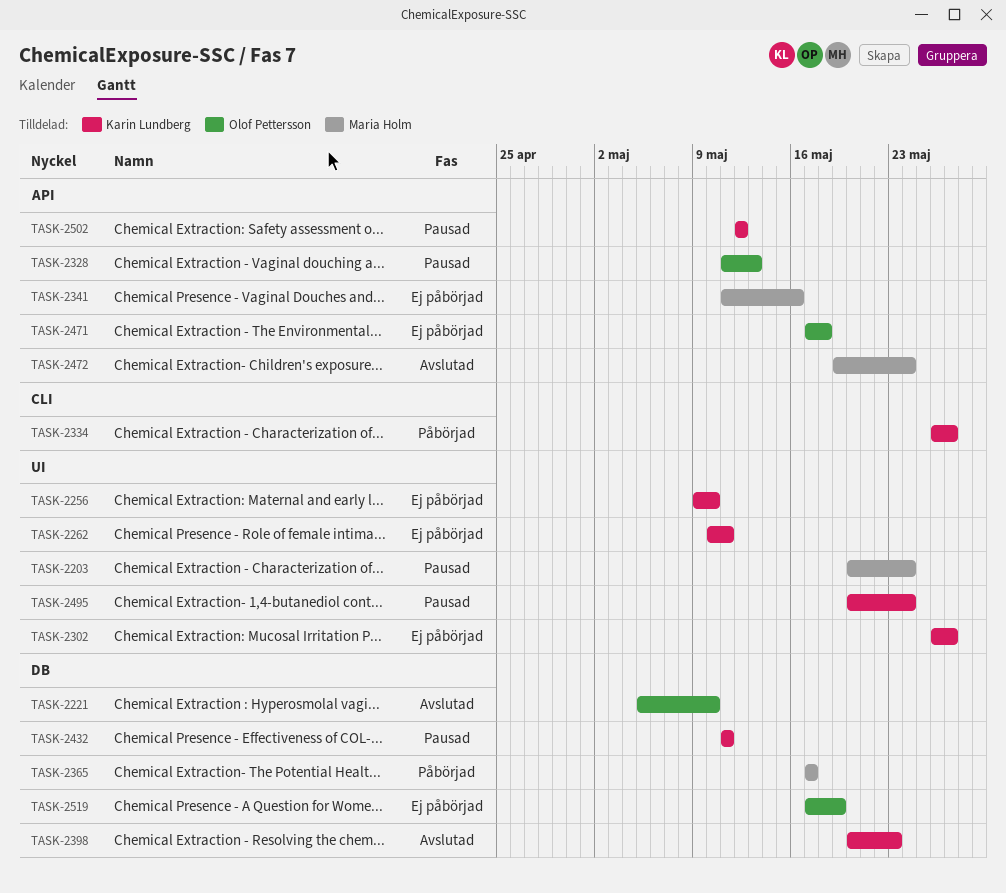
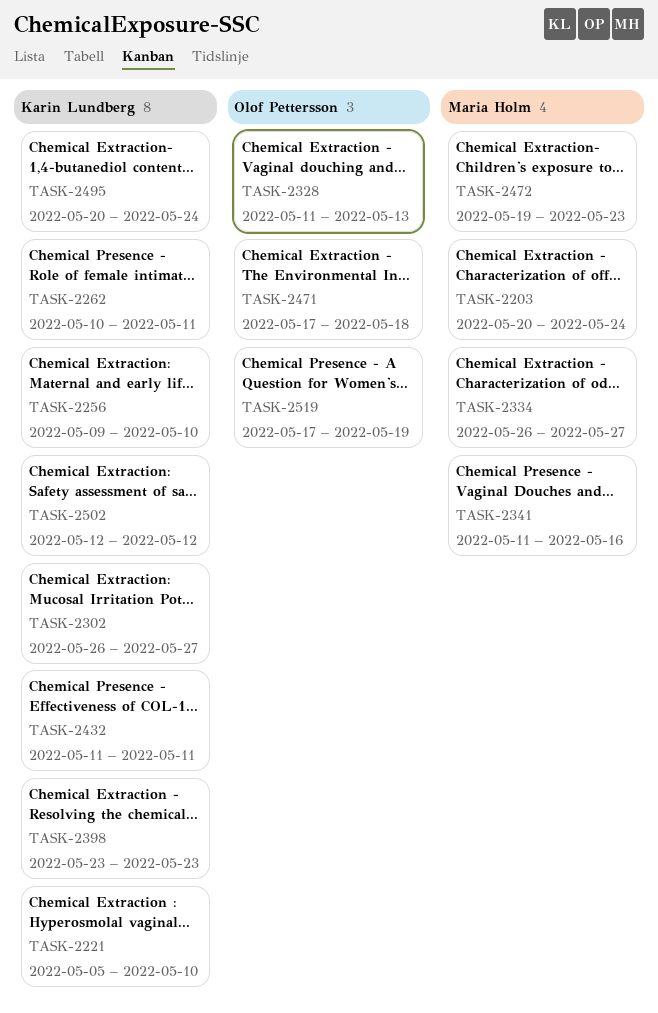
TASK-2221, owner: Olof Pettersson -> Karin Lundberg
TASK-2334, owner: Karin Lundberg -> Maria Holm
TASK-2365: present -> none
TASK-2398, start: May 20 -> May 23
TASK-2472, due: May 24 -> May 23

